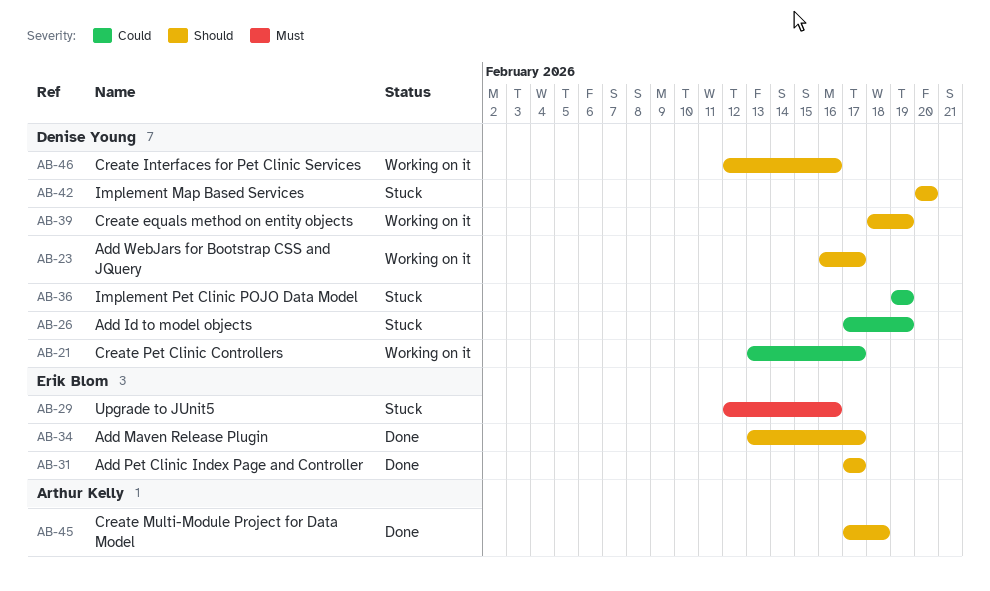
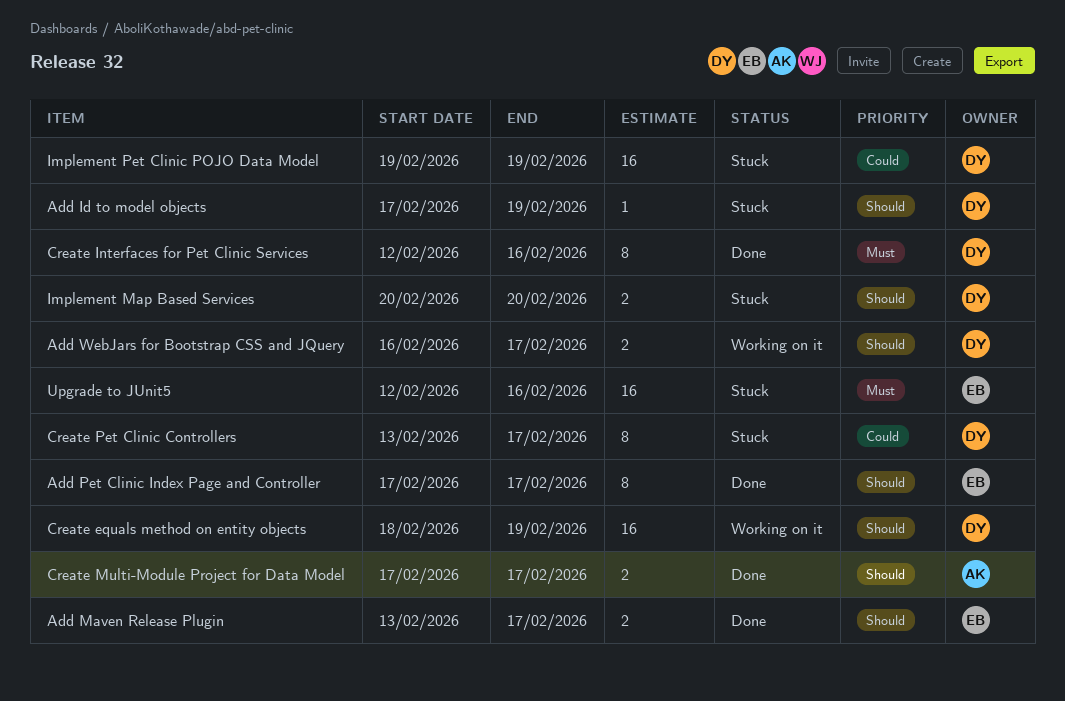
Add Id to model objects, priority: Could -> Should
Create Interfaces for Pet Clinic Services, status: Working on it -> Done
Create Interfaces for Pet Clinic Services, priority: Should -> Must
Create Multi-Module Project for Data Model, due: Feb 18 -> Feb 17
Create Pet Clinic Controllers, status: Working on it -> Stuck

